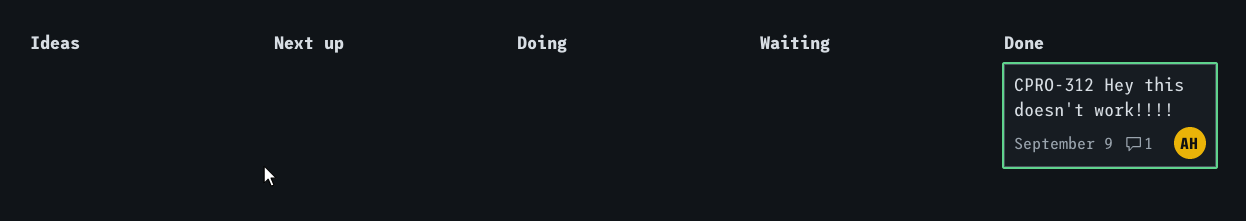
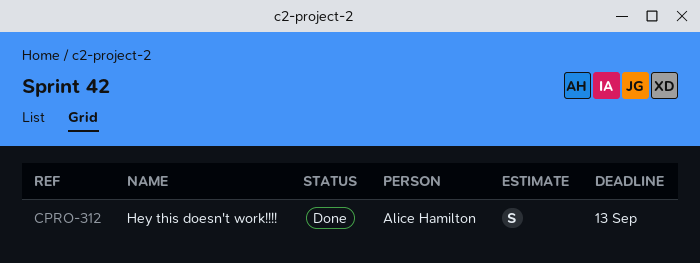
CPRO-312, due: Sep 9 -> Sep 13

